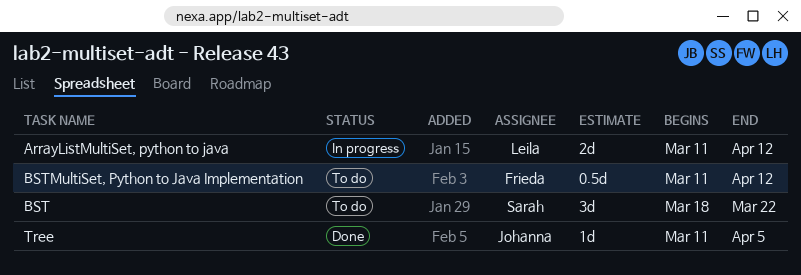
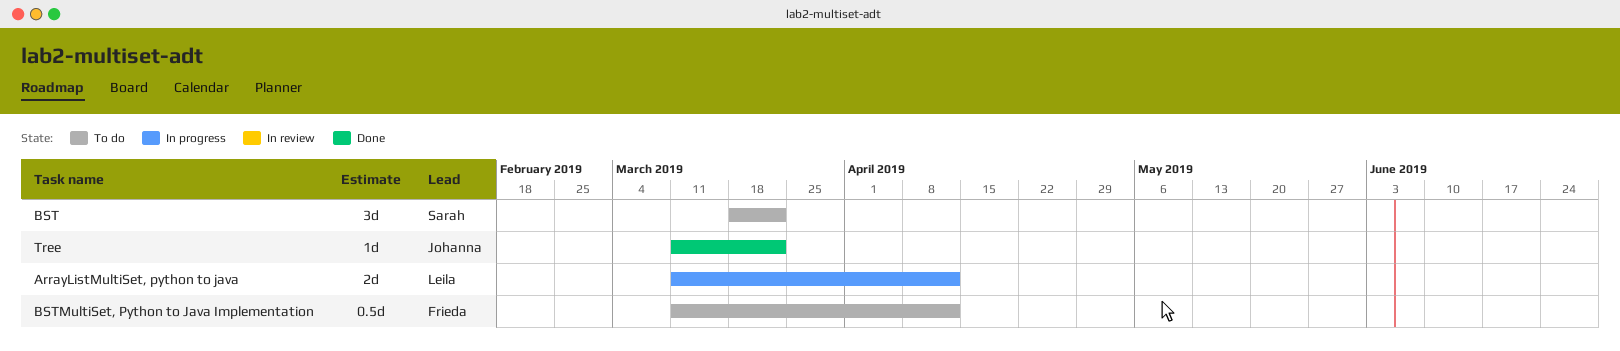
Tree, due: Apr 5 -> Mar 22

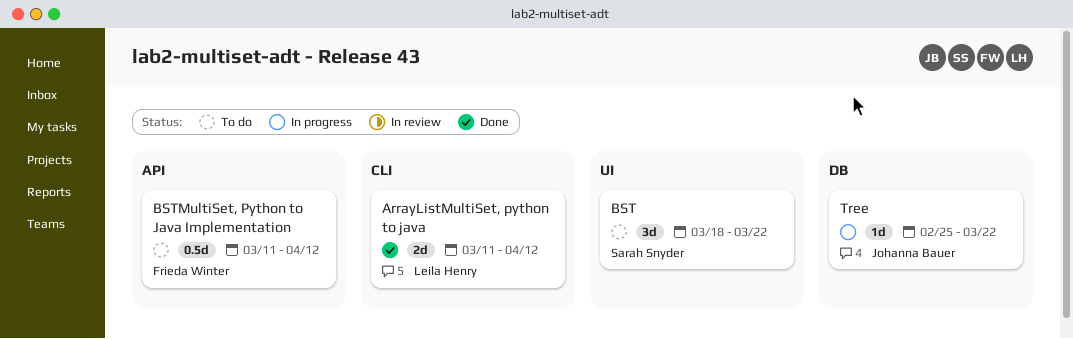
ArrayListMultiSet, python to java, status: In progress -> Done
Tree, status: Done -> In progress
Tree, start: Mar 11 -> Feb 25

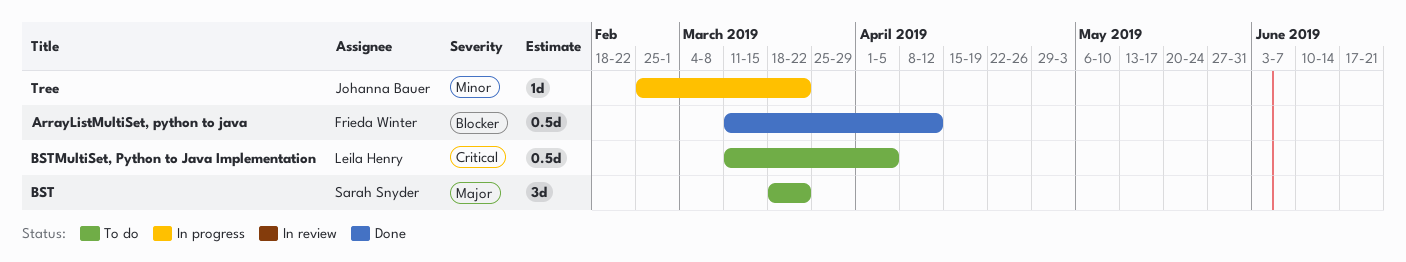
ArrayListMultiSet, python to java, owner: Leila Henry -> Frieda Winter
ArrayListMultiSet, python to java, estimate: 2d -> 0.5d
BSTMultiSet, Python to Java Implementation, owner: Frieda Winter -> Leila Henry
BSTMultiSet, Python to Java Implementation, due: Apr 12 -> Apr 5

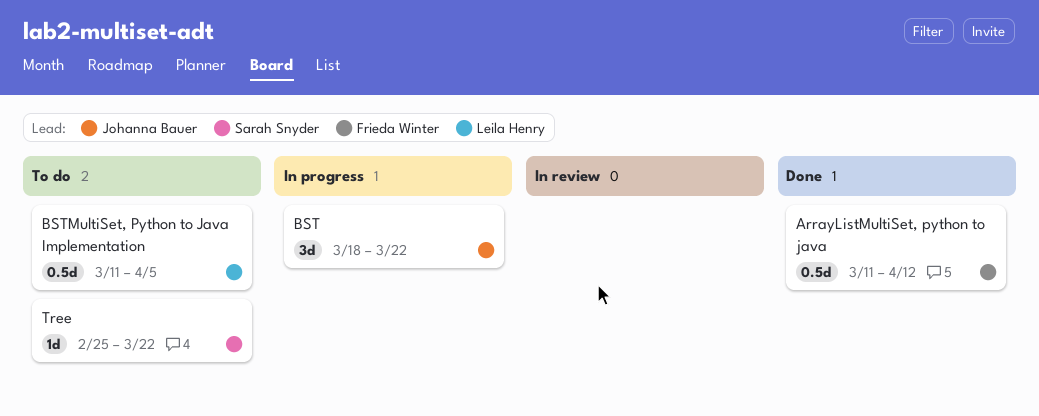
BST, status: To do -> In progress
BST, owner: Sarah Snyder -> Johanna Bauer
Tree, status: In progress -> To do
Tree, owner: Johanna Bauer -> Sarah Snyder

